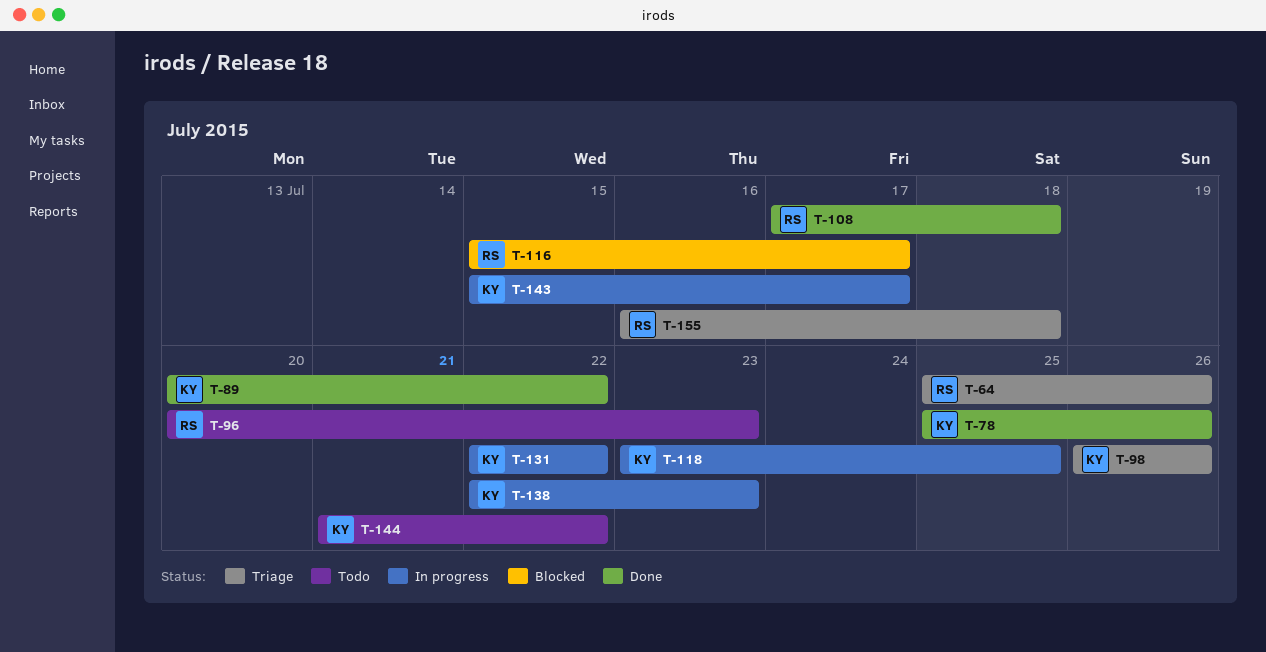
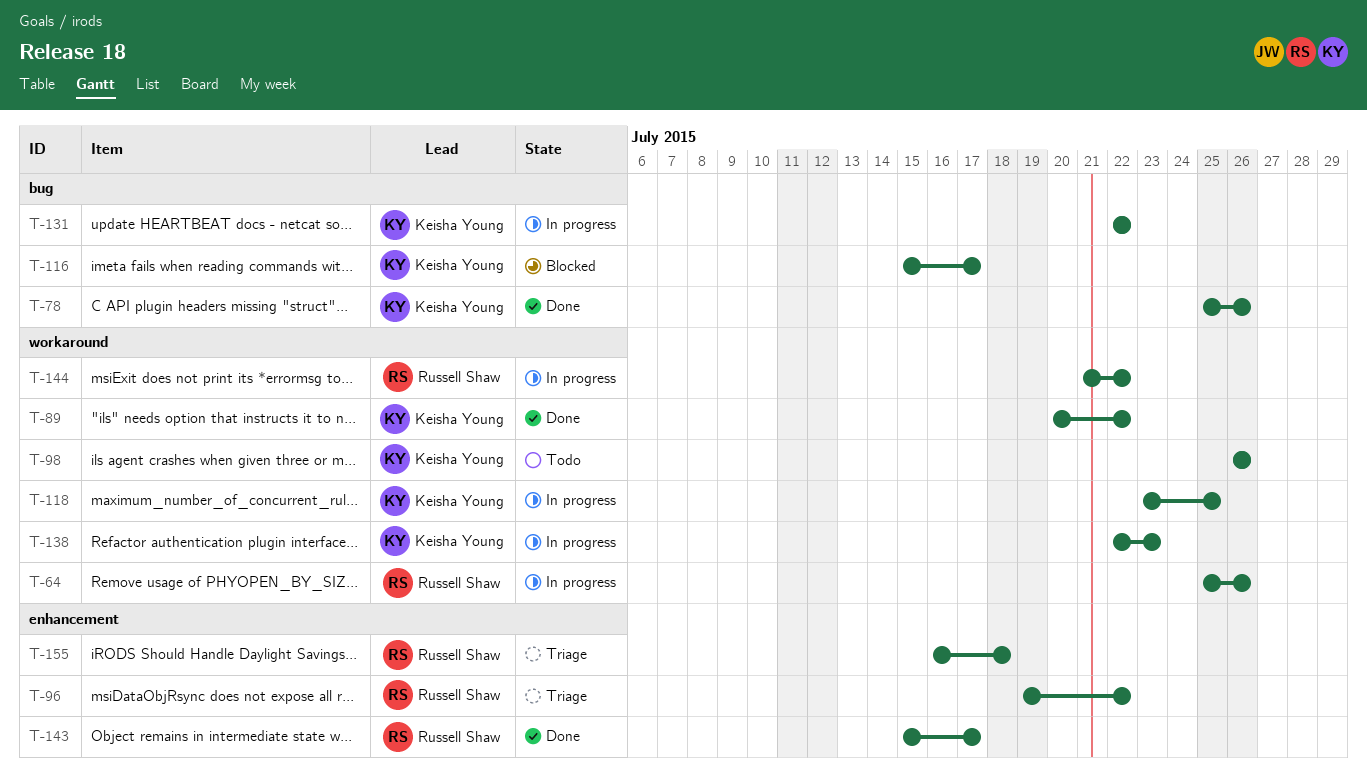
T-64, status: Triage -> In progress
T-96, status: Todo -> Triage
T-96, start: Jul 20 -> Jul 19
T-96, due: Jul 23 -> Jul 22
T-98, status: Triage -> Todo
T-108: present -> none
T-116, owner: Russell Shaw -> Keisha Young
T-143, status: In progress -> Done
T-143, owner: Keisha Young -> Russell Shaw
T-144, status: Todo -> In progress
T-144, owner: Keisha Young -> Russell Shaw

